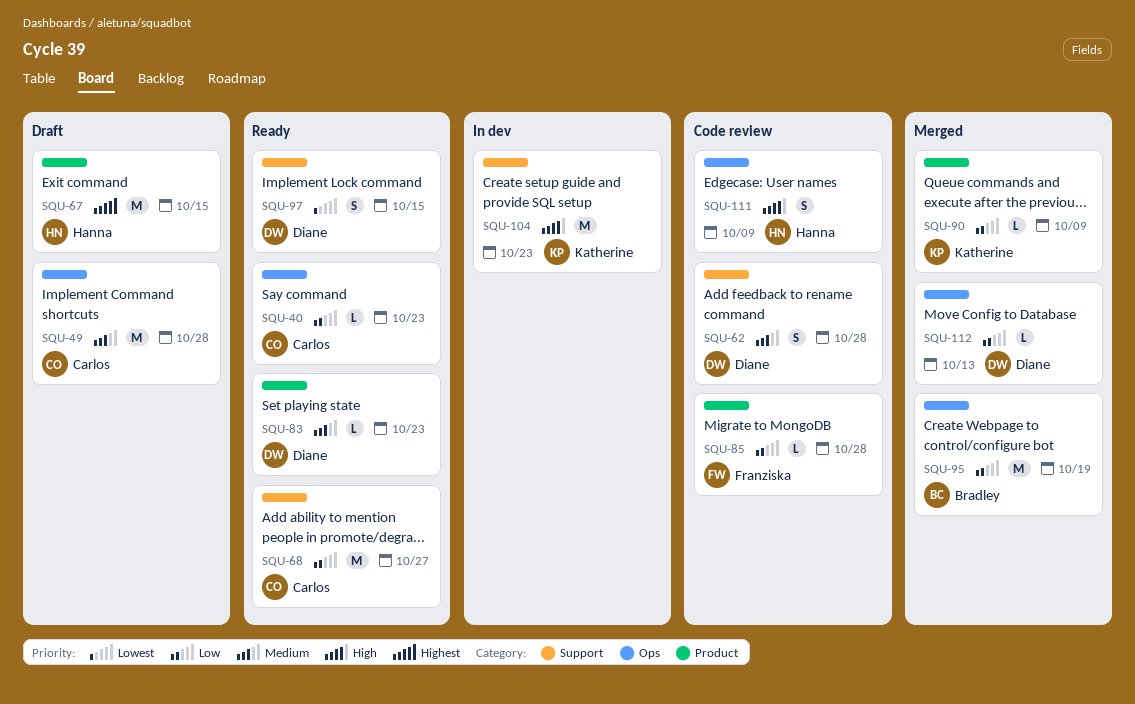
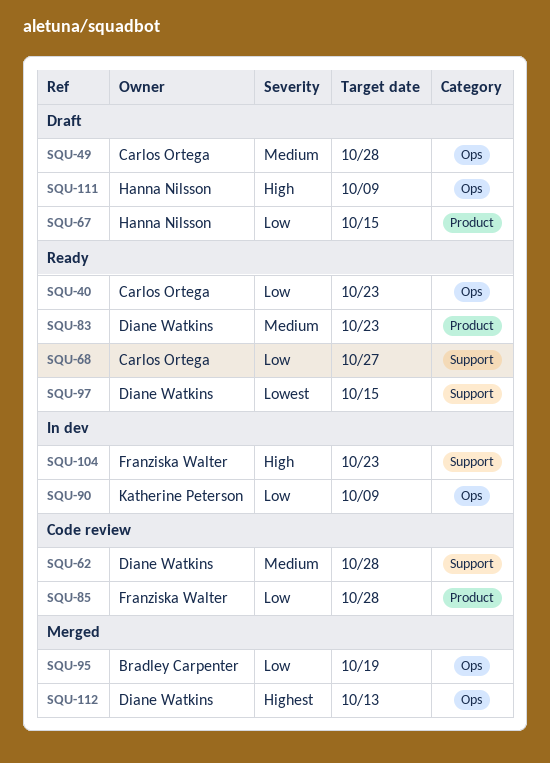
SQU-67, priority: Highest -> Low
SQU-90, status: Merged -> In dev
SQU-90, label: Product -> Ops
SQU-104, owner: Katherine Peterson -> Franziska Walter
SQU-111, status: Code review -> Draft
SQU-112, priority: Low -> Highest

